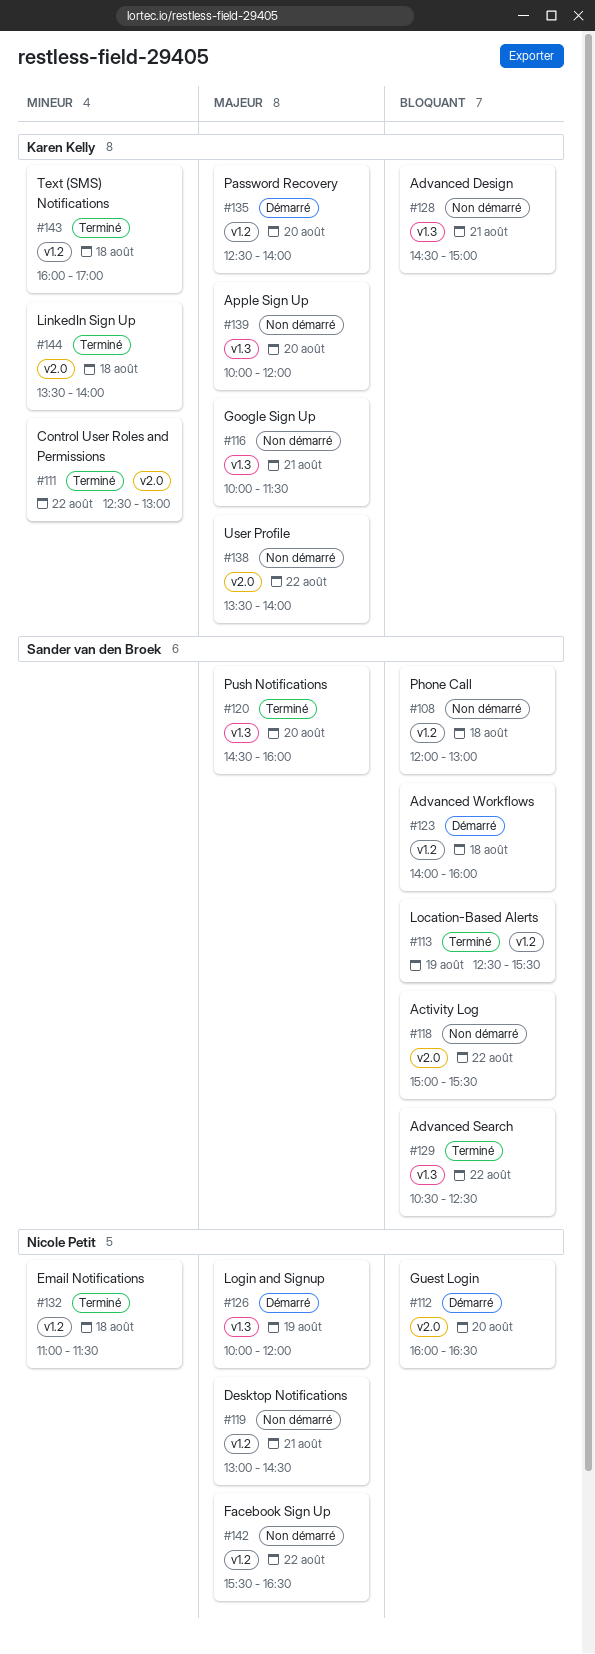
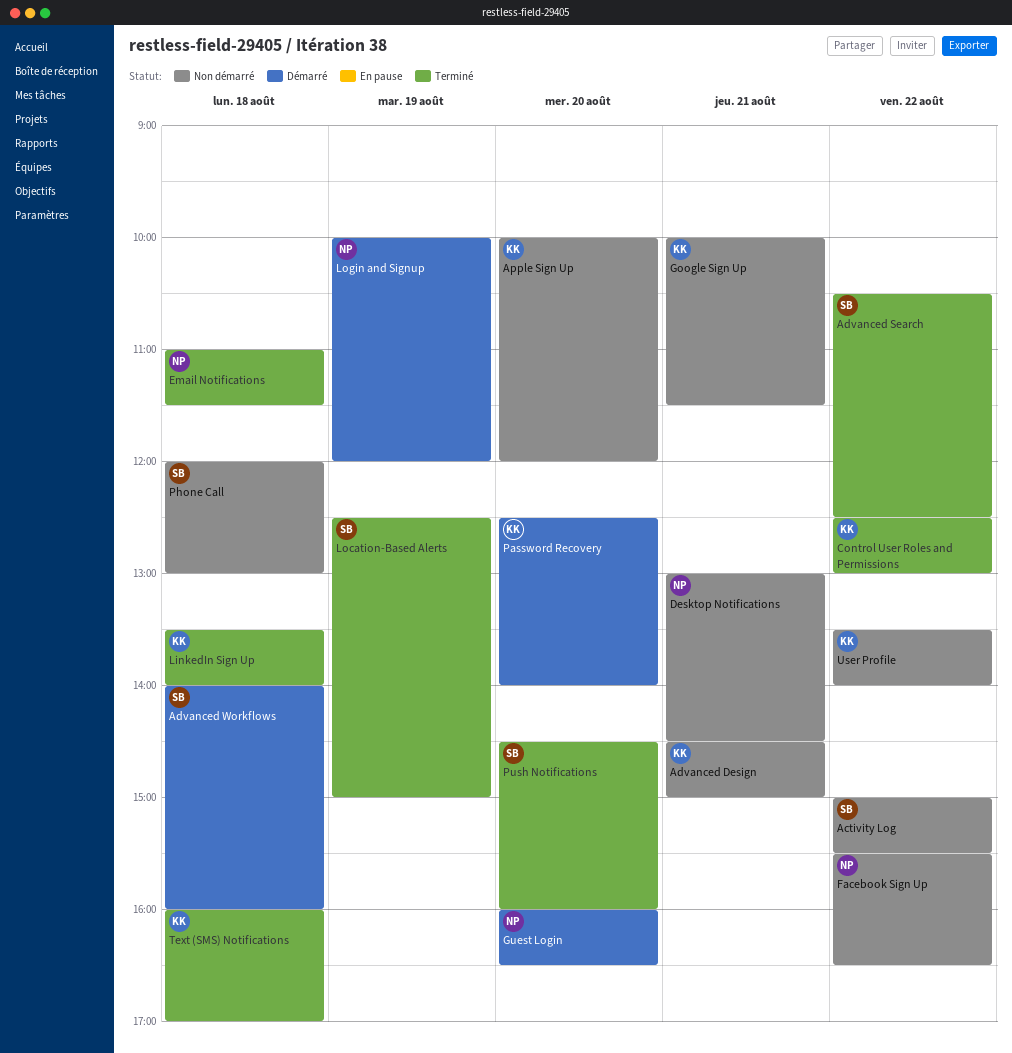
Location-Based Alerts, ends: 15:30 -> 15:00

